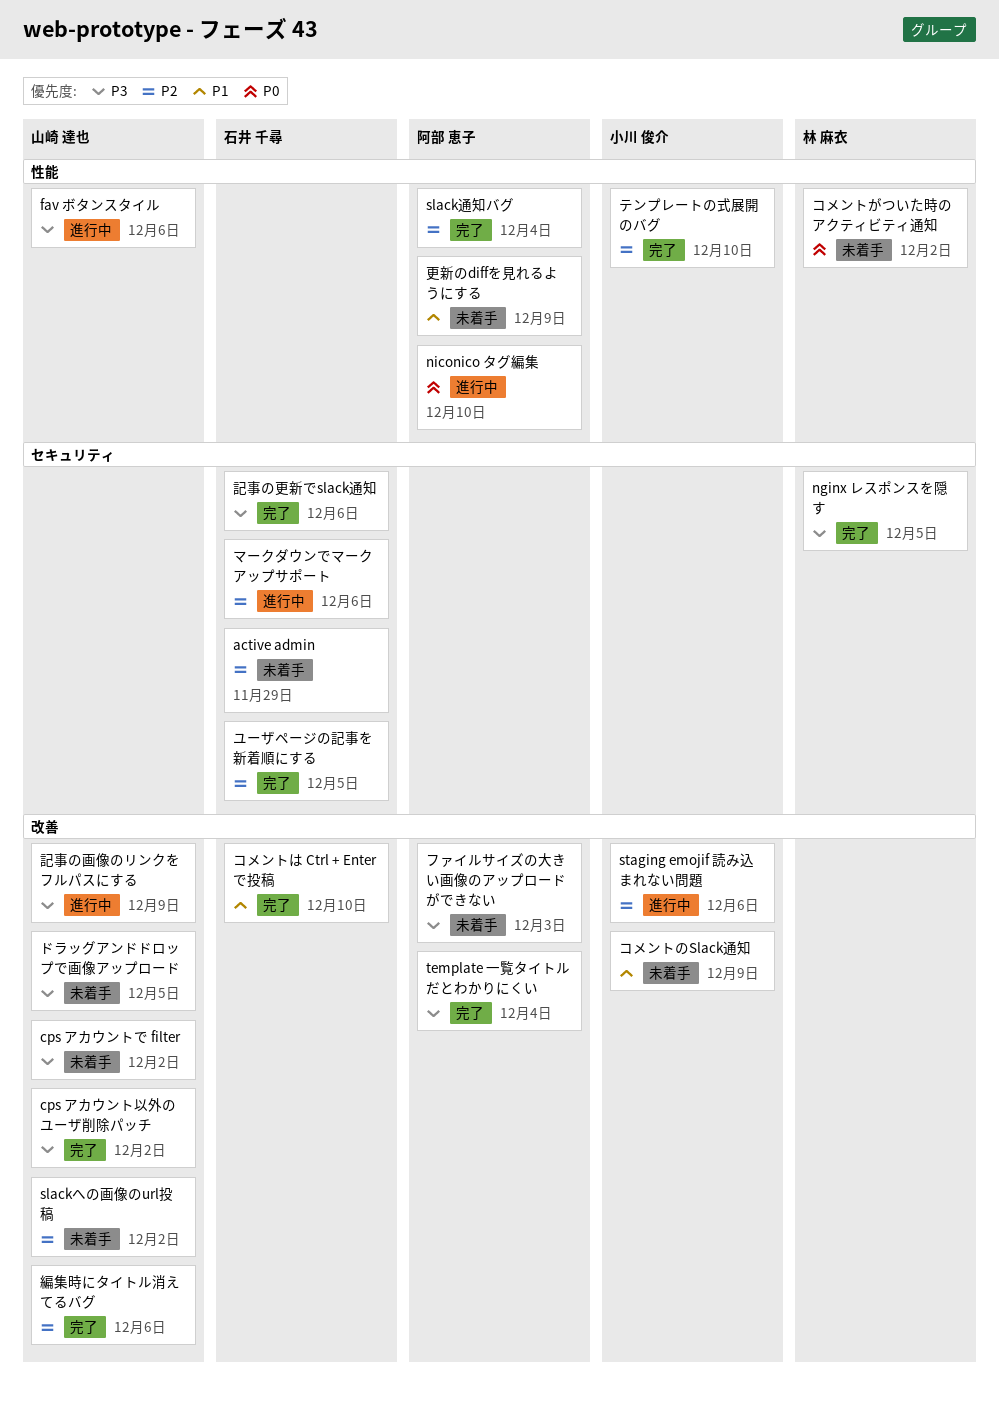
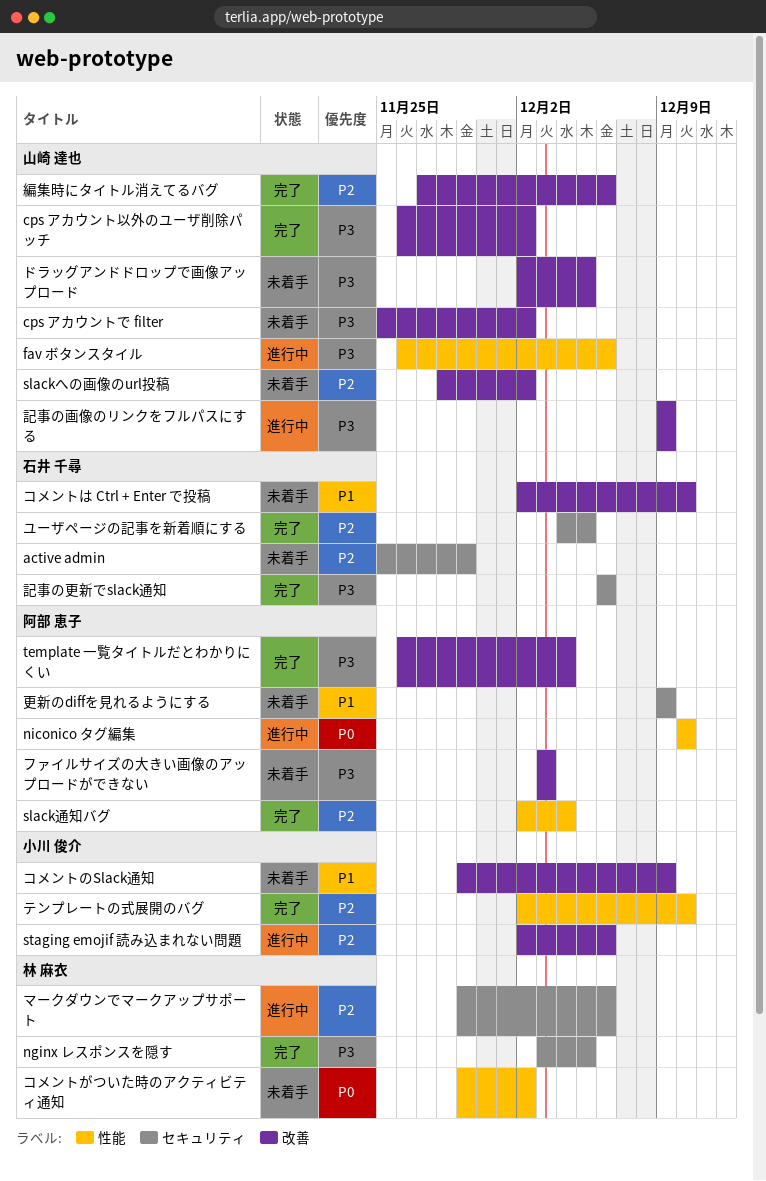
コメントは Ctrl + Enter で投稿, status: 完了 -> 未着手
マークダウンでマークアップサポート, owner: 石井 千尋 -> 林 麻衣
更新のdiffを見れるようにする, label: 性能 -> セキュリティ

